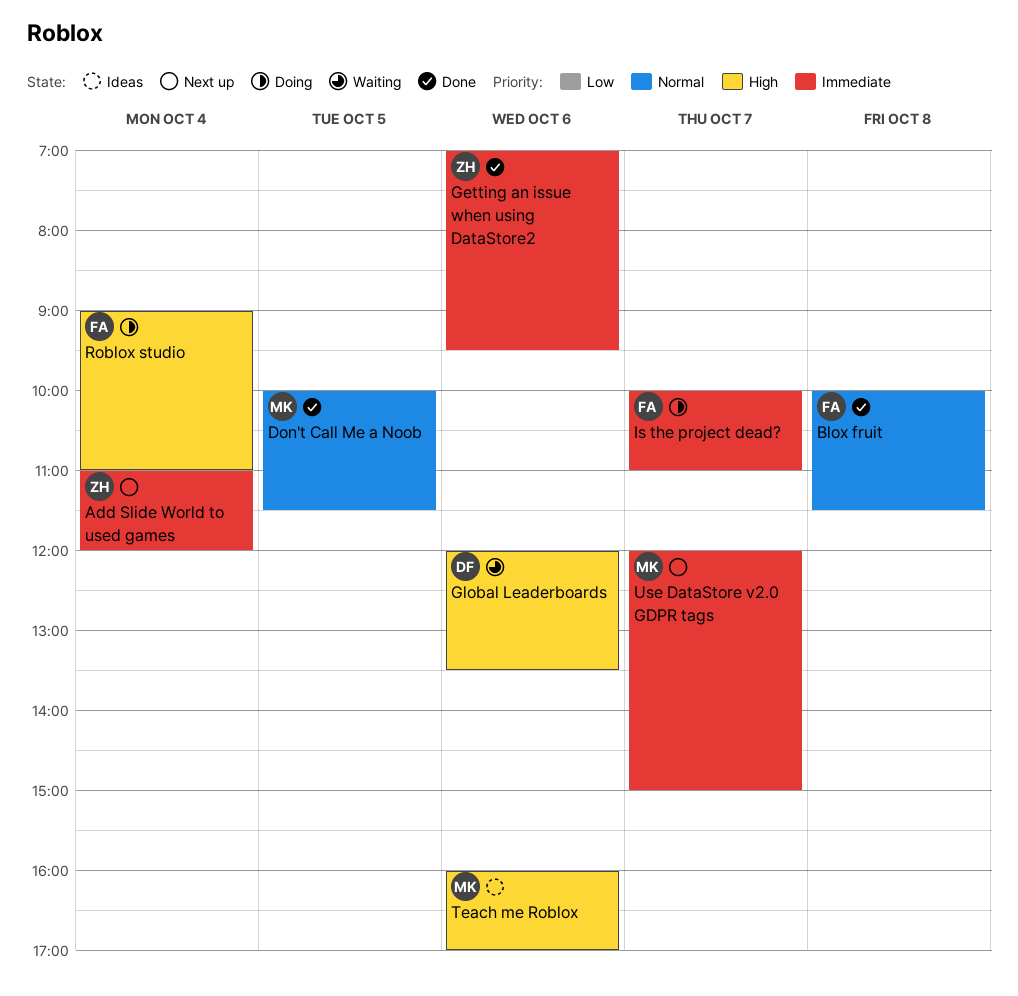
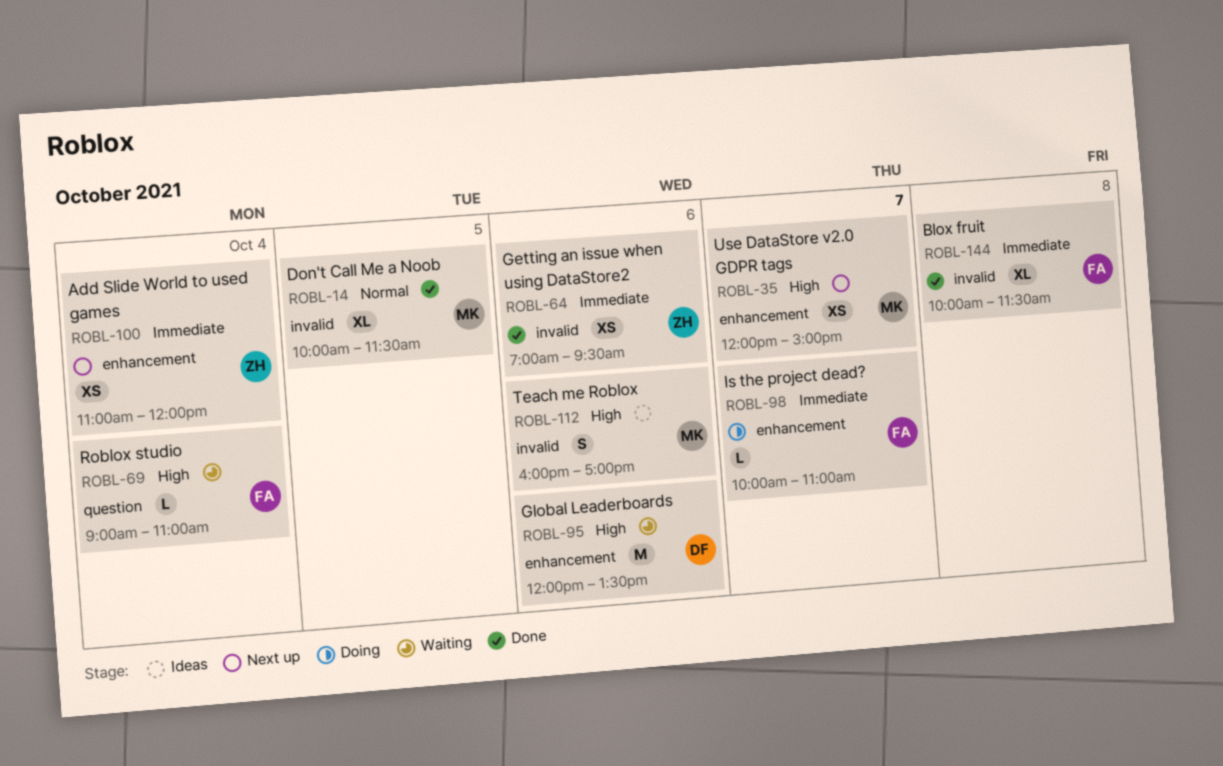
Blox fruit, priority: Normal -> Immediate
Roblox studio, status: Doing -> Waiting
Use DataStore v2.0 GDPR tags, priority: Immediate -> High

